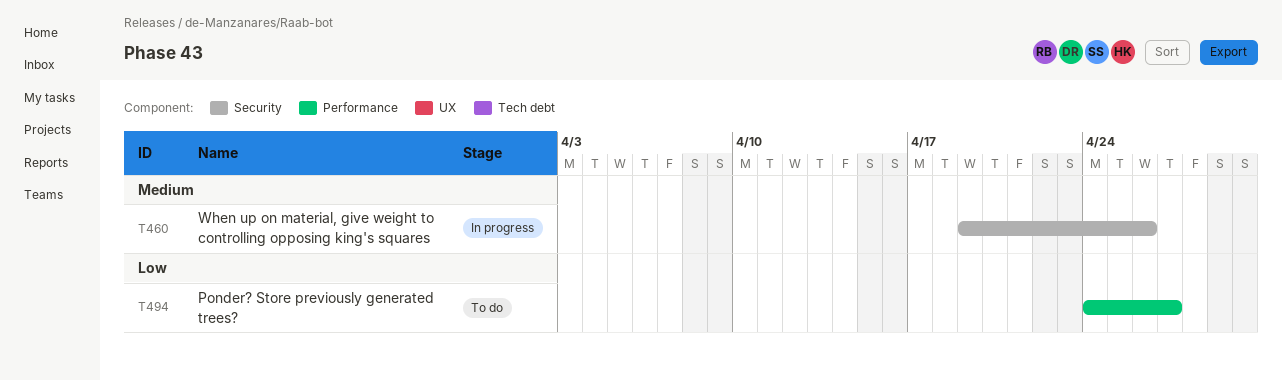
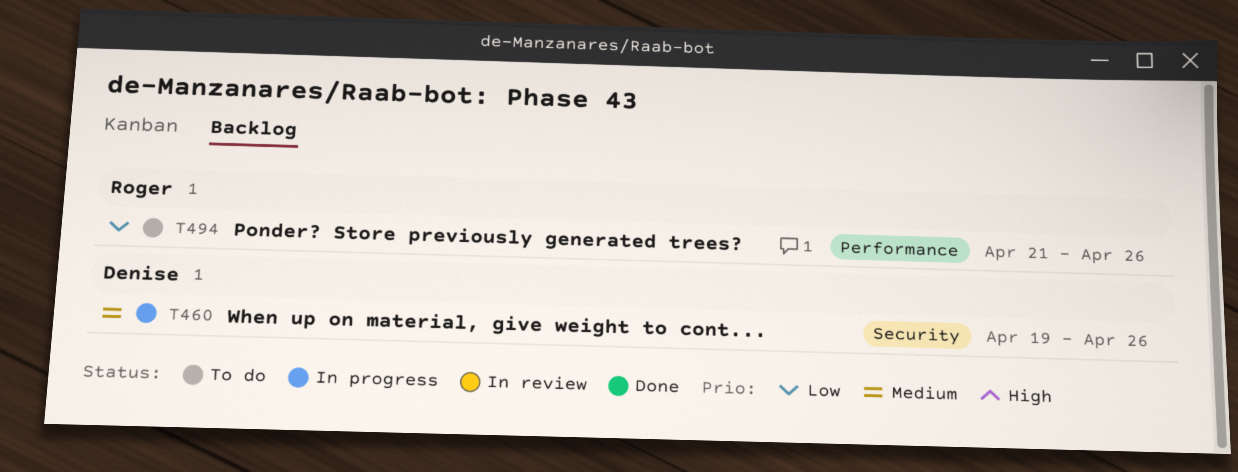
T494, start: Apr 24 -> Apr 21
T494, due: Apr 27 -> Apr 26

